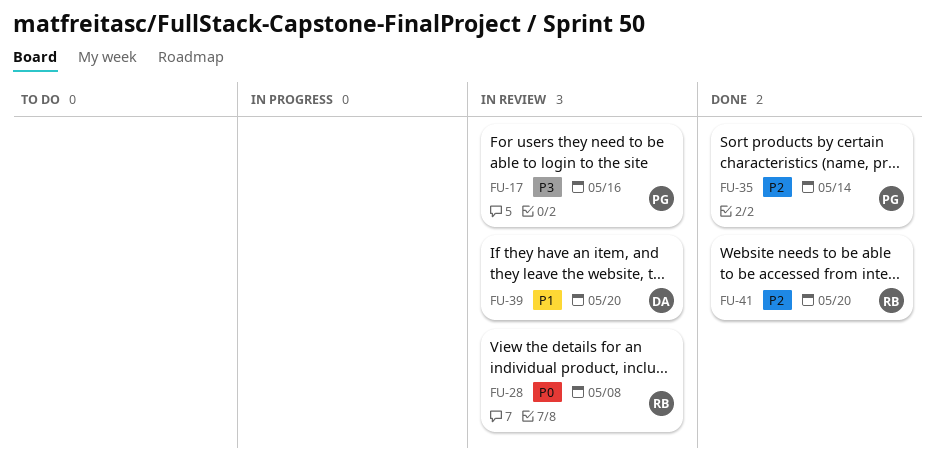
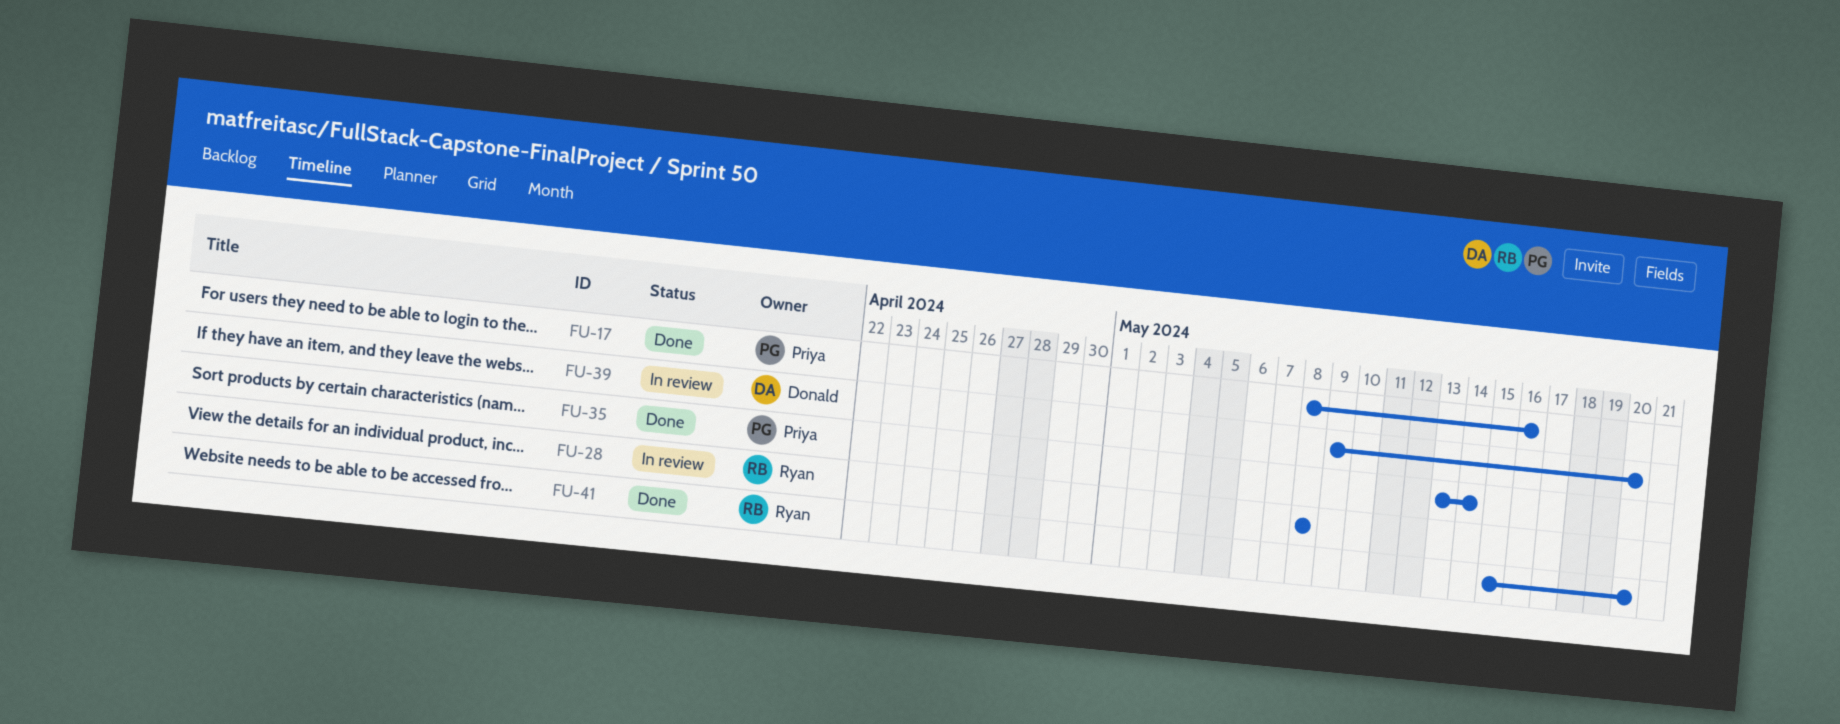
FU-17, status: In review -> Done

